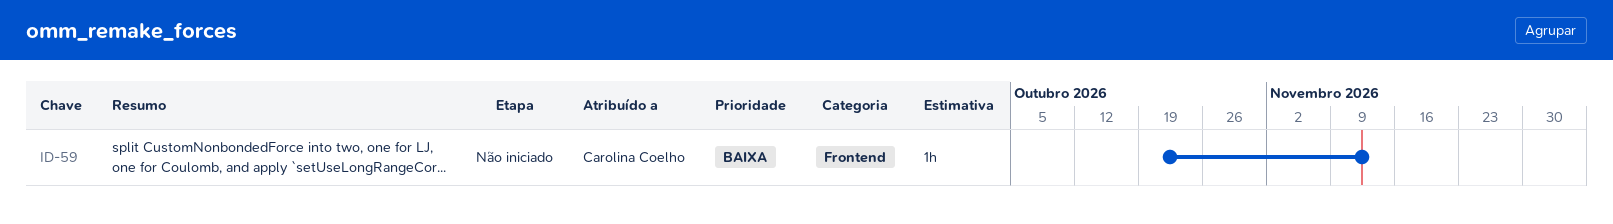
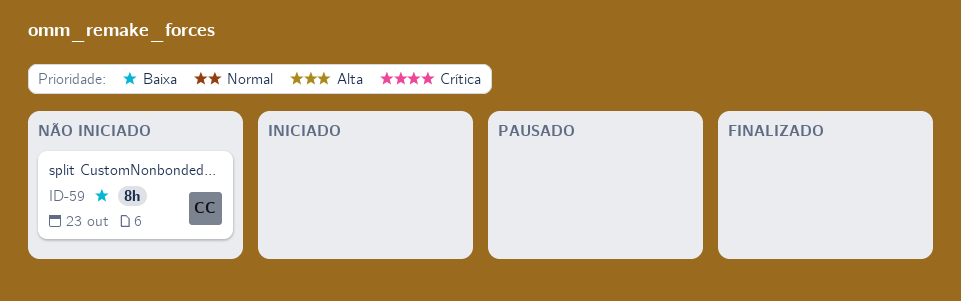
ID-59, estimate: 1h -> 8h
ID-59, due: Nov 13 -> Oct 23

